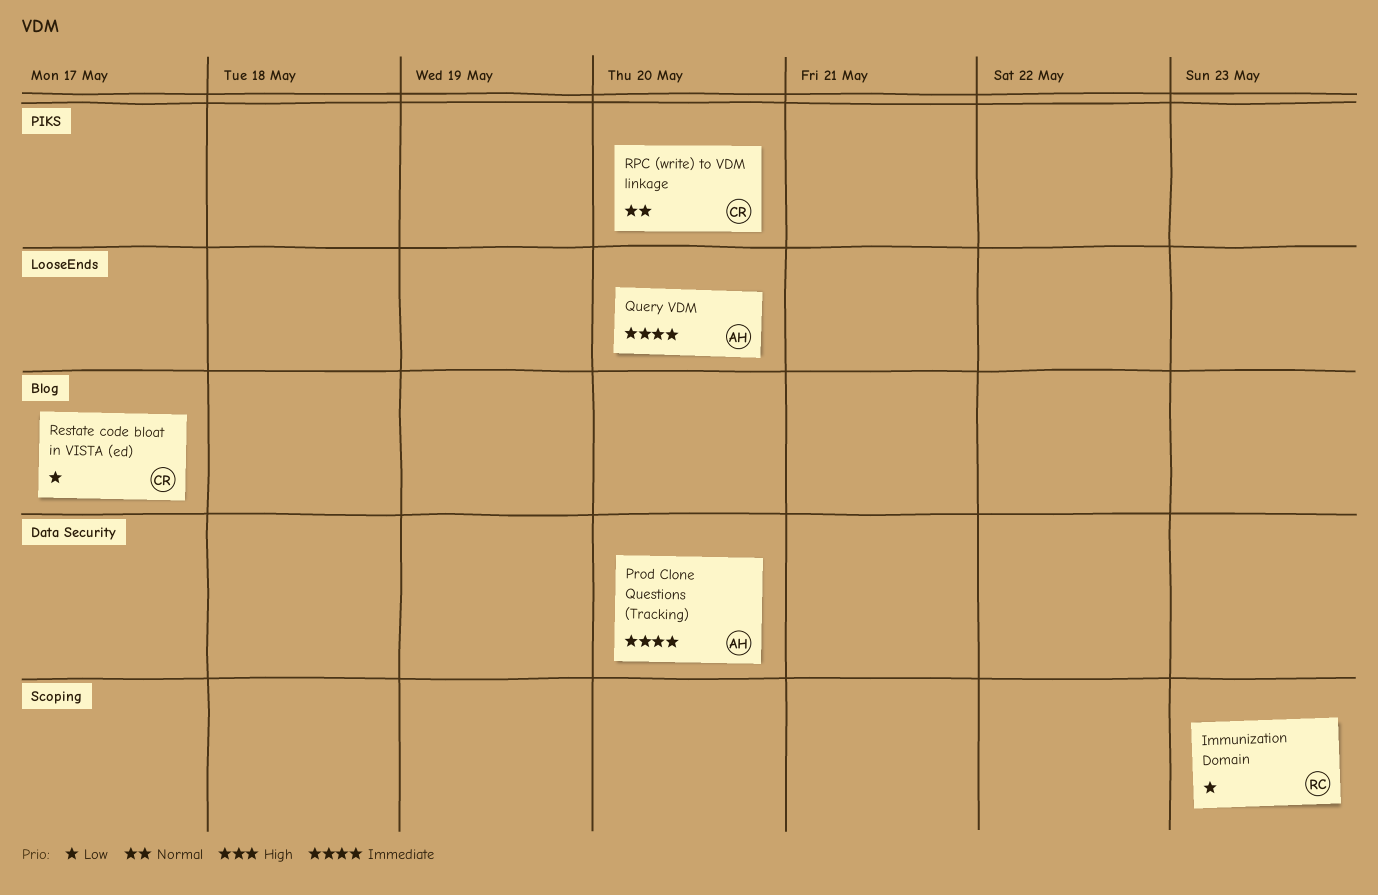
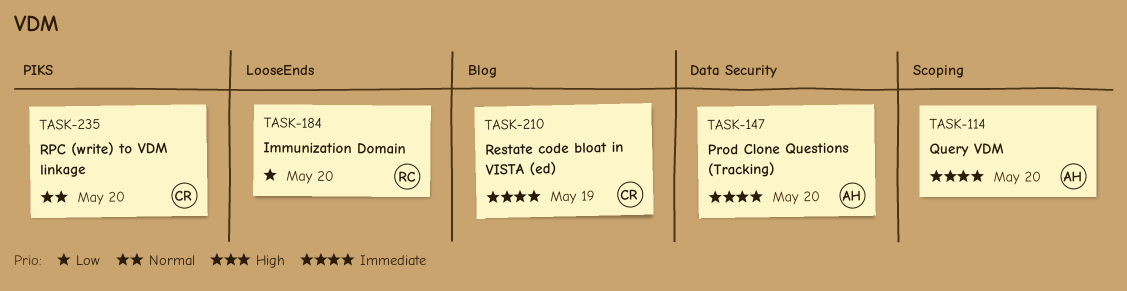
Immunization Domain, label: Scoping -> LooseEnds
Immunization Domain, due: May 23 -> May 20
Query VDM, label: LooseEnds -> Scoping
Restate code bloat in VISTA (ed), priority: Low -> Immediate
Restate code bloat in VISTA (ed), due: May 17 -> May 19

